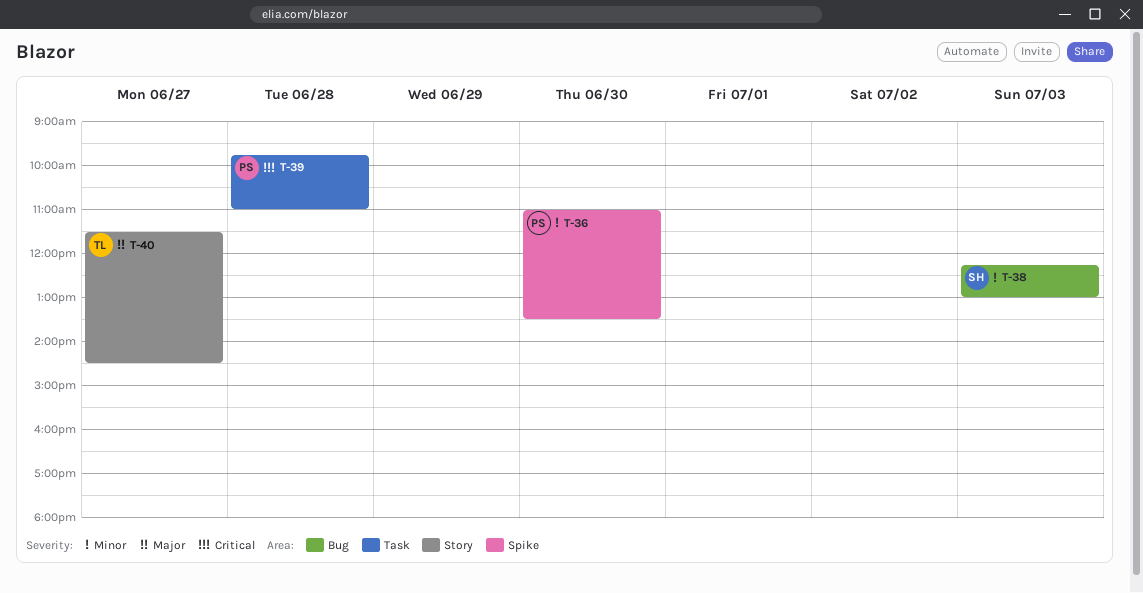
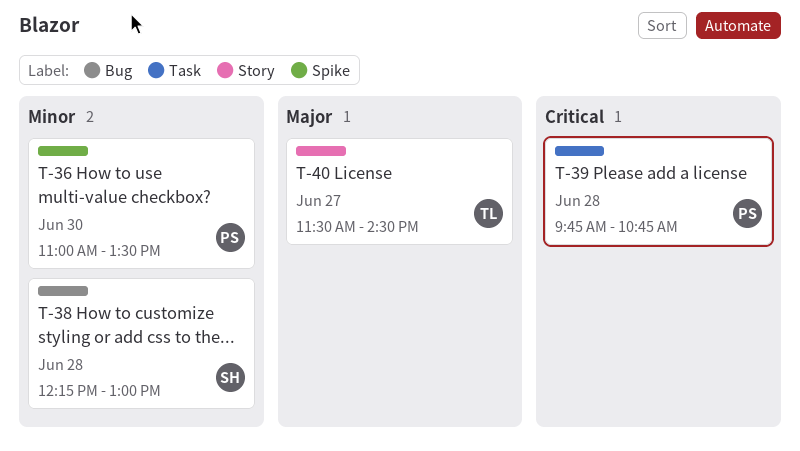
T-38, day: Jul 3 -> Jun 28
T-39, ends: 11:00 -> 10:45

